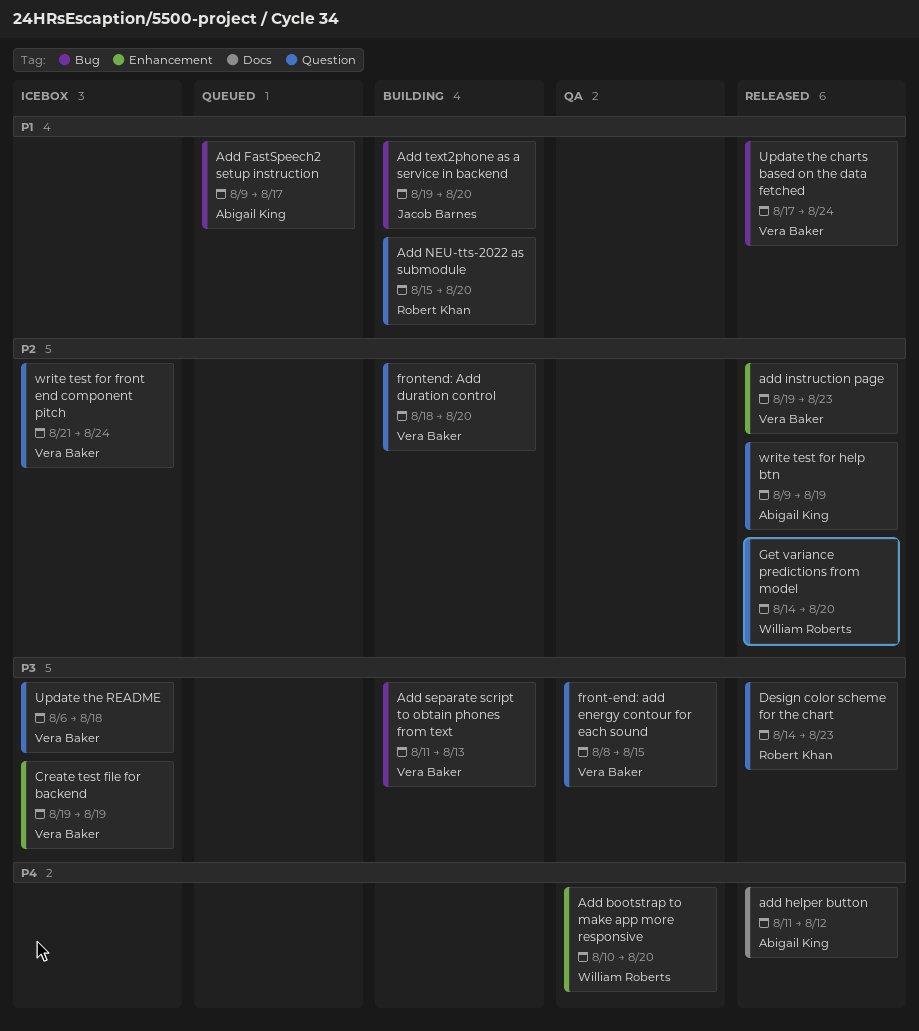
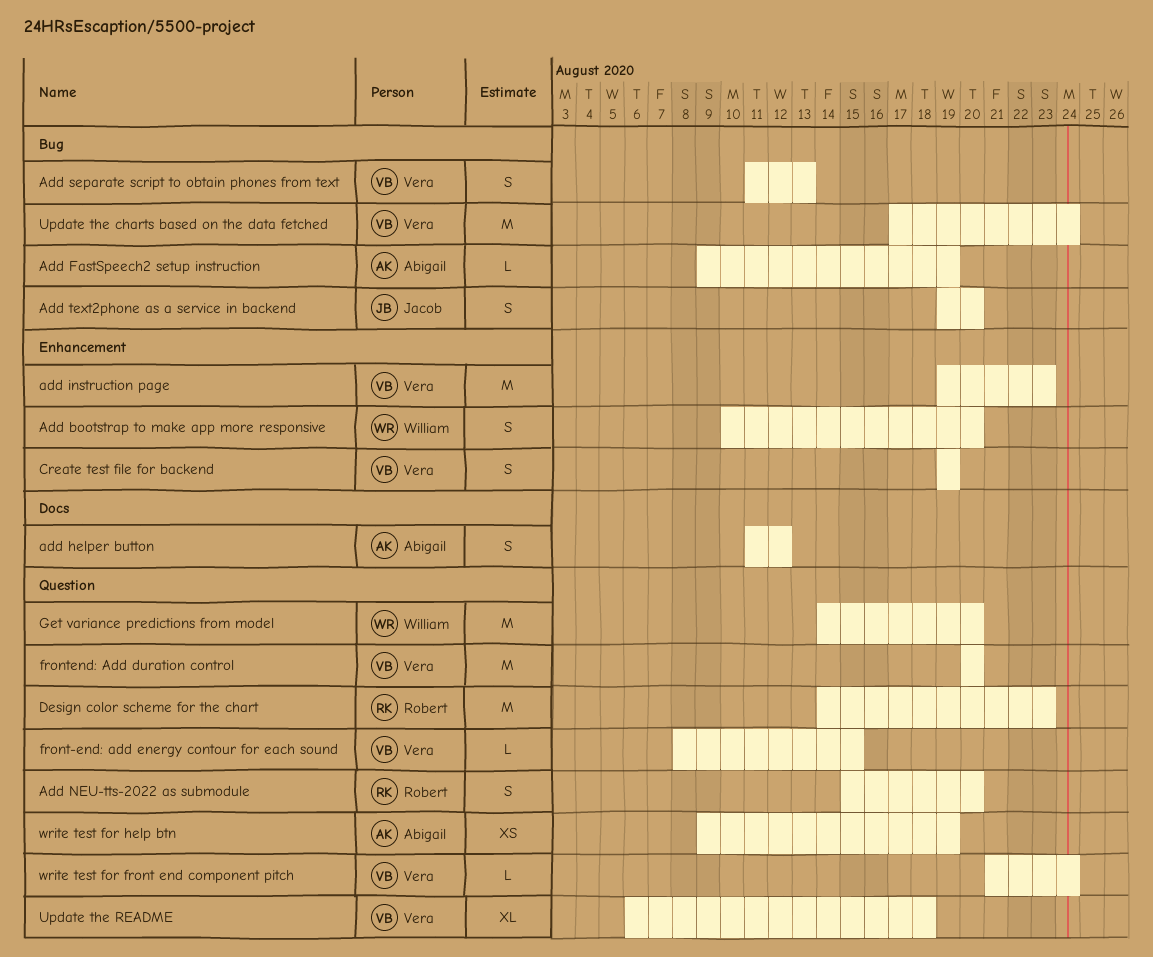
Add FastSpeech2 setup instruction, due: Aug 17 -> Aug 19
frontend: Add duration control, start: Aug 18 -> Aug 20

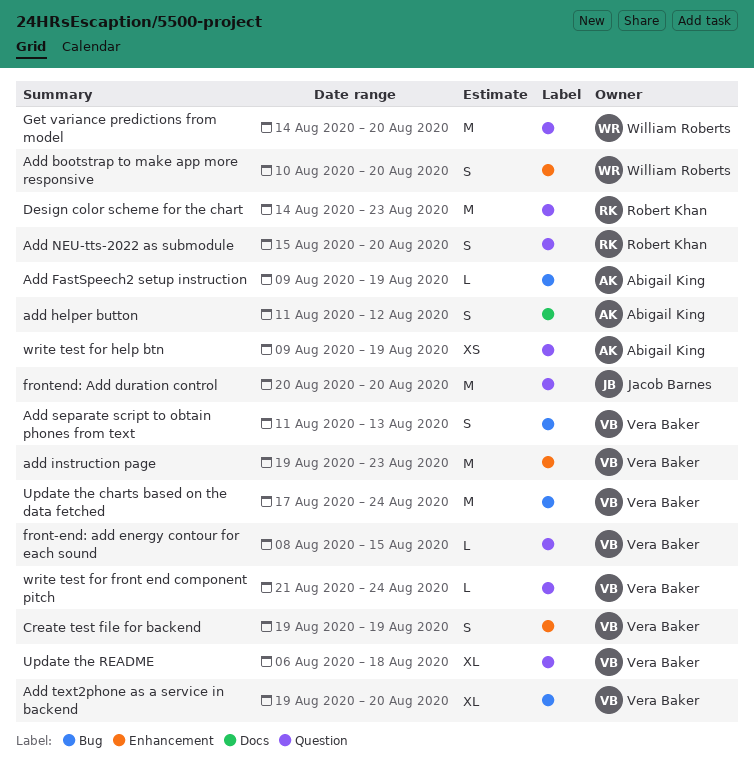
Add text2phone as a service in backend, owner: Jacob Barnes -> Vera Baker
Add text2phone as a service in backend, estimate: S -> XL
frontend: Add duration control, owner: Vera Baker -> Jacob Barnes

